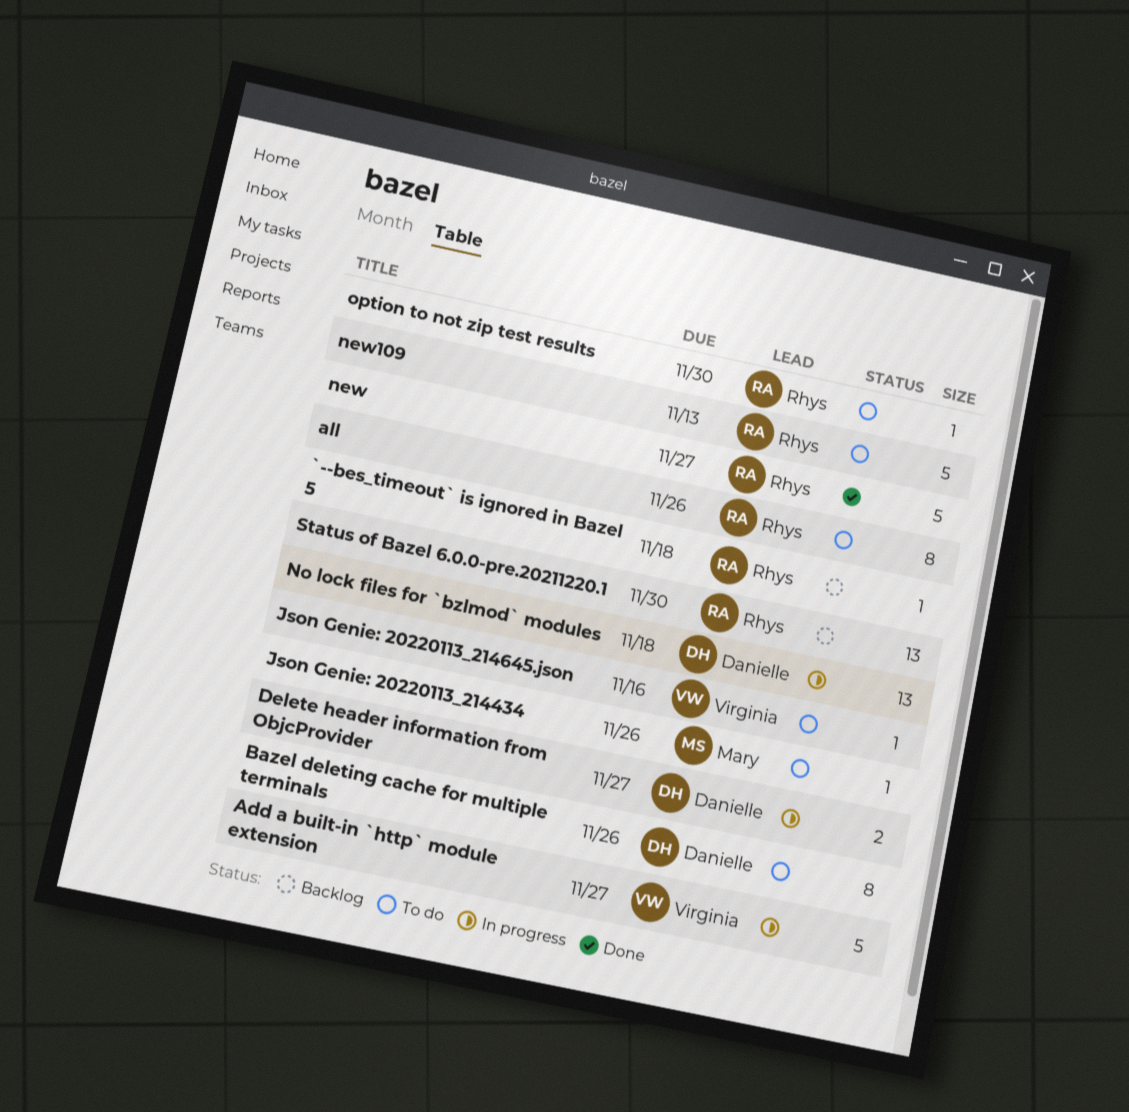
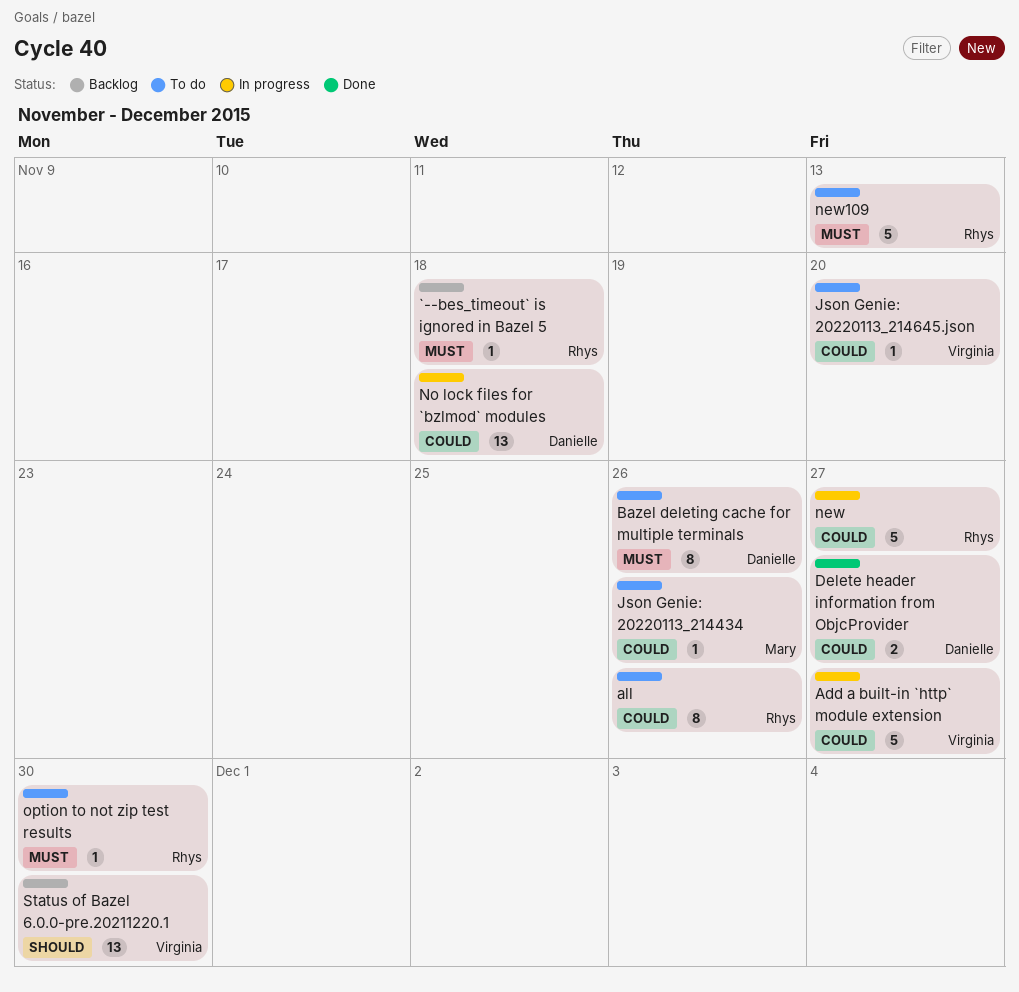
Delete header information from ObjcProvider, status: In progress -> Done
Json Genie: 20220113_214645.json, due: Nov 16 -> Nov 20
new, status: Done -> In progress
Status of Bazel 6.0.0-pre.20211220.1, owner: Rhys -> Virginia

